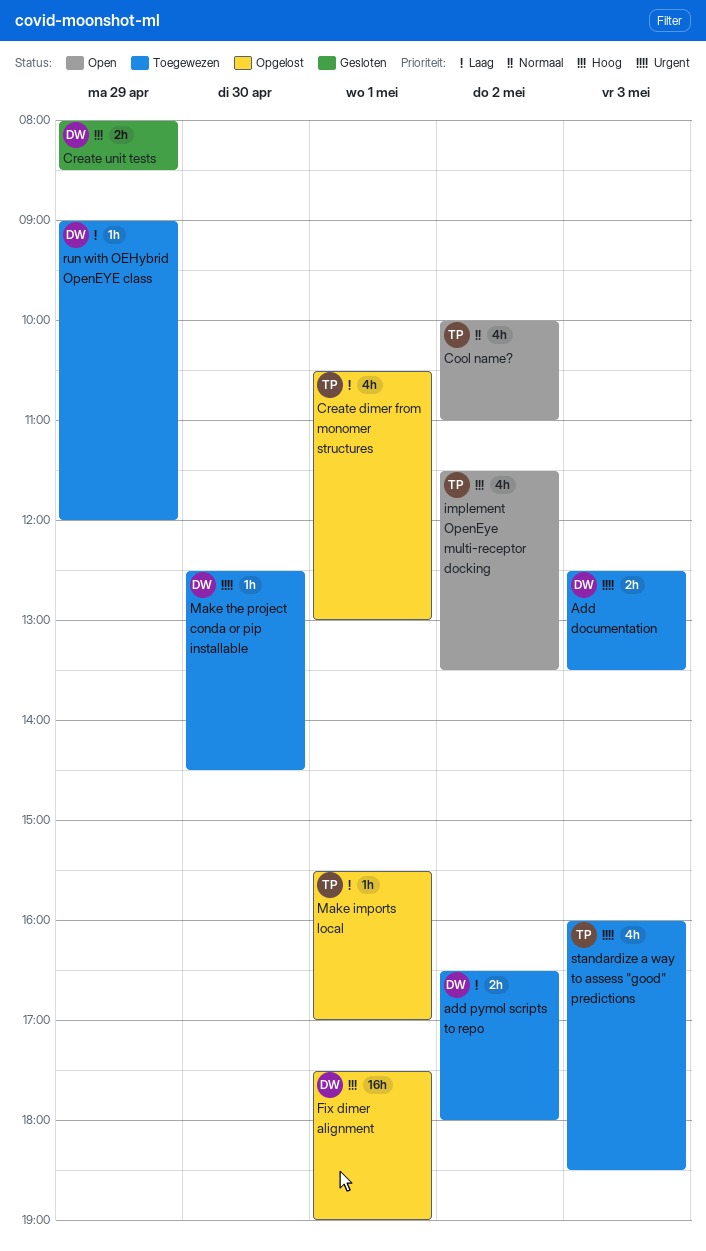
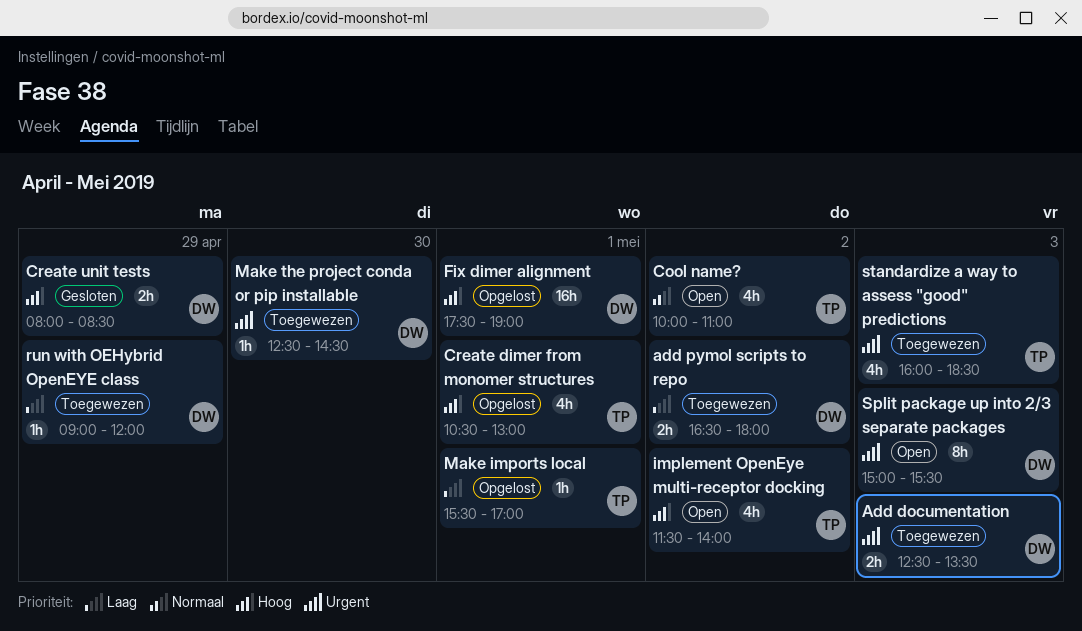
Create dimer from monomer structures, priority: Laag -> Hoog
implement OpenEye multi-receptor docking, ends: 13:30 -> 14:00
Split package up into 2/3 separate packages: none -> present

